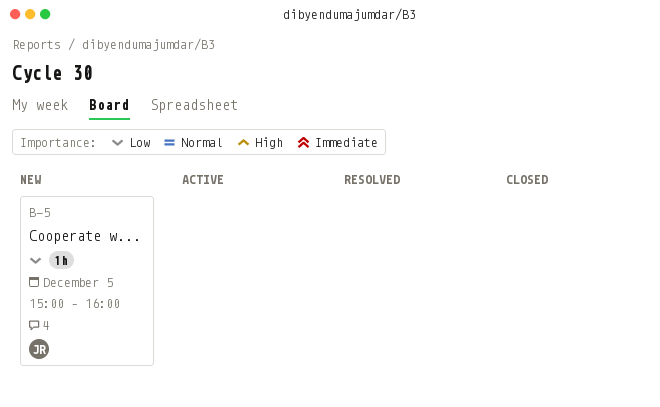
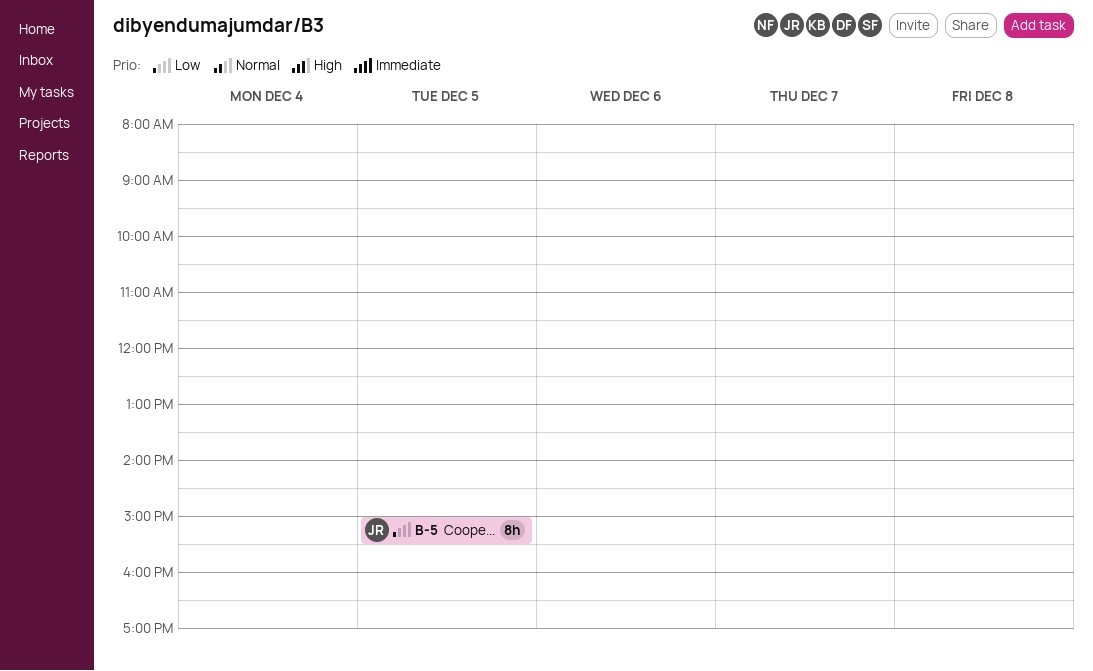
B-5, estimate: 1h -> 8h
B-5, ends: 16:00 -> 15:30

